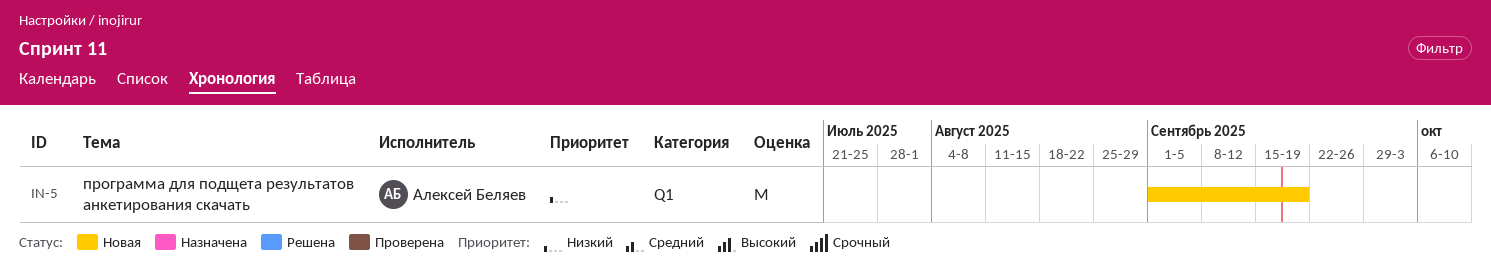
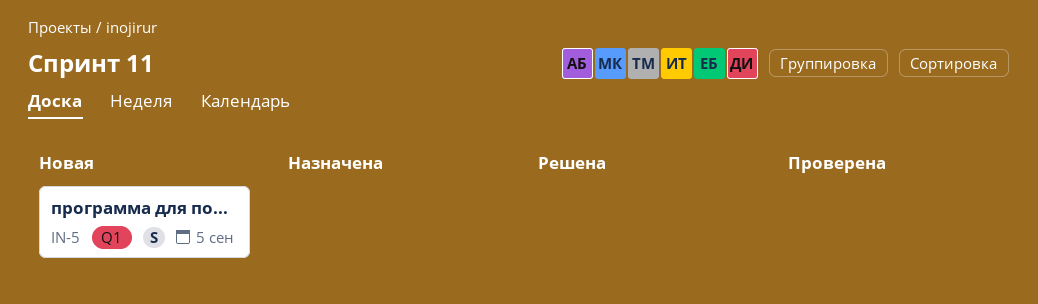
IN-5, estimate: M -> S
IN-5, due: Sep 19 -> Sep 5

